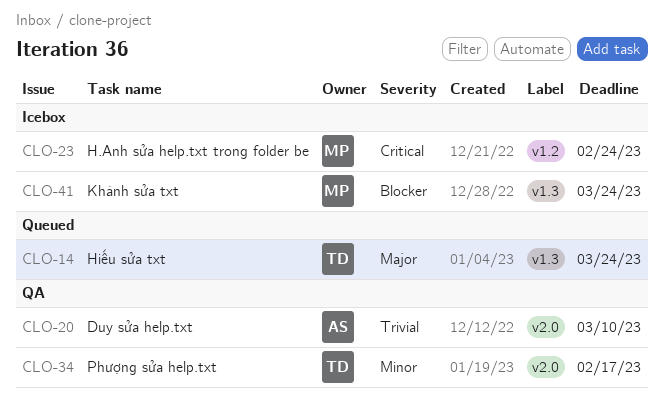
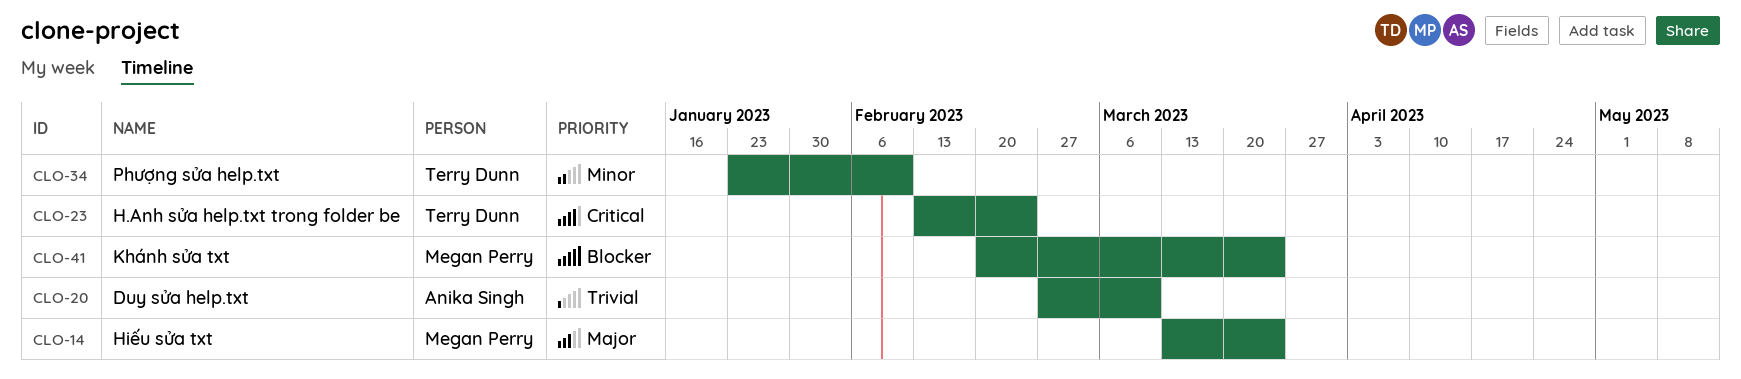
CLO-14, owner: Terry Dunn -> Megan Perry
CLO-23, owner: Megan Perry -> Terry Dunn
CLO-34, due: Feb 17 -> Feb 10

